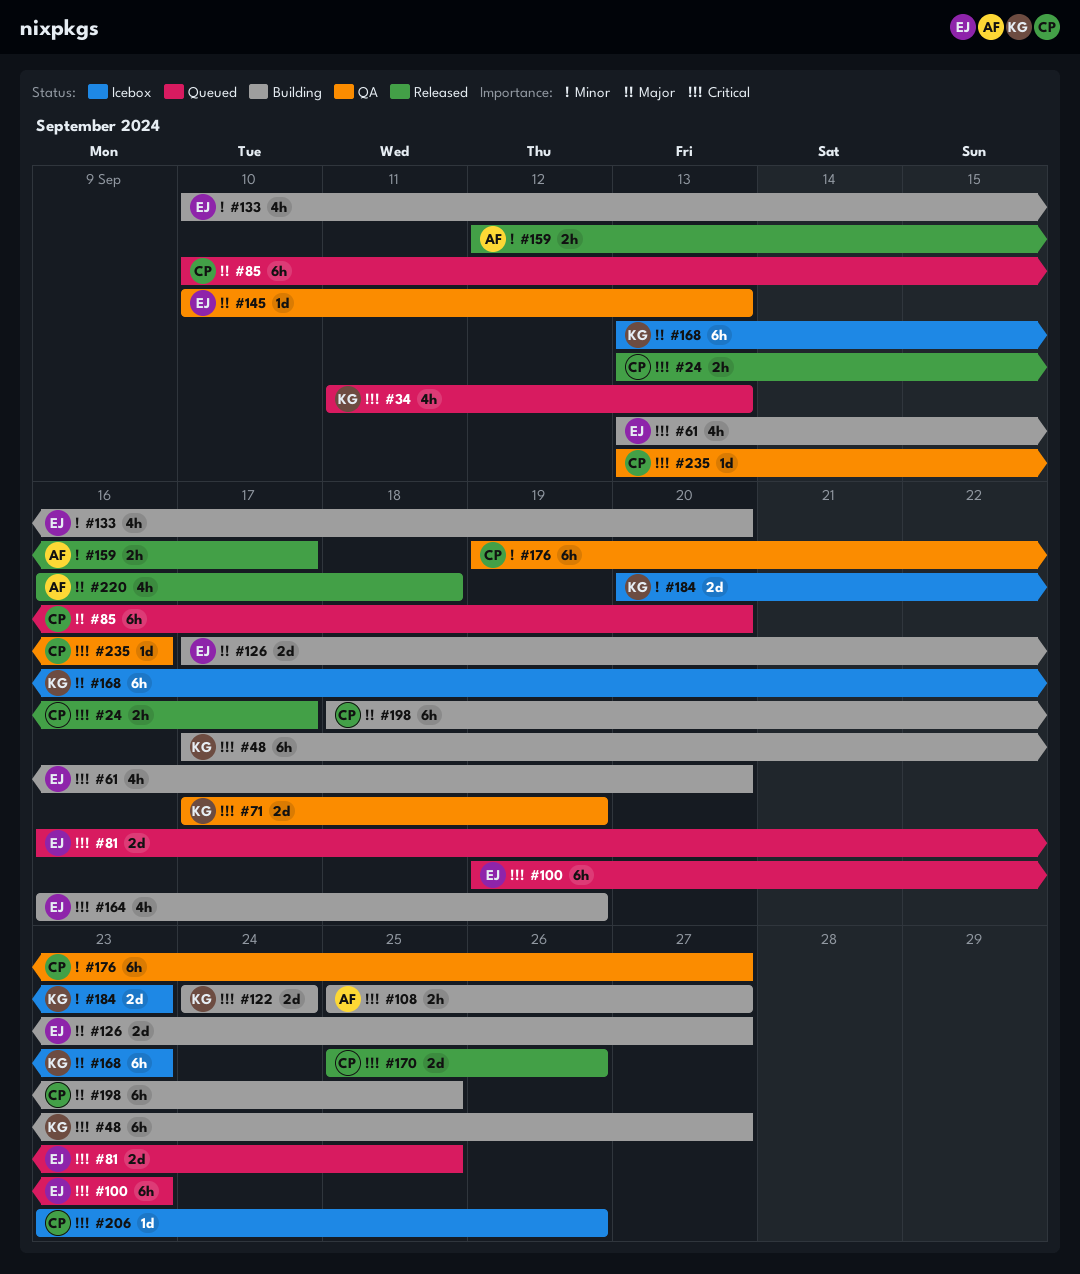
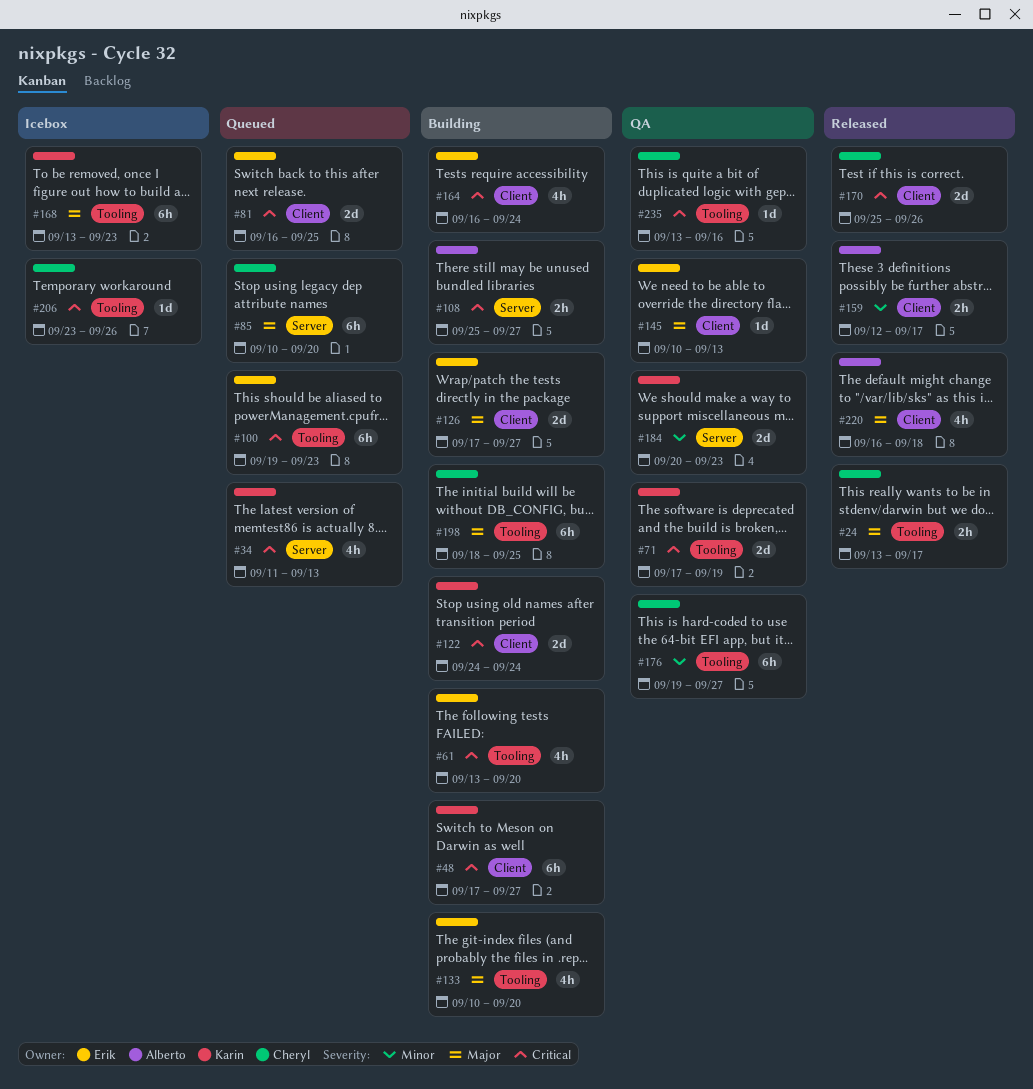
#24, priority: Critical -> Major
#133, priority: Minor -> Major
#164, due: Sep 19 -> Sep 24
#184, status: Icebox -> QA

